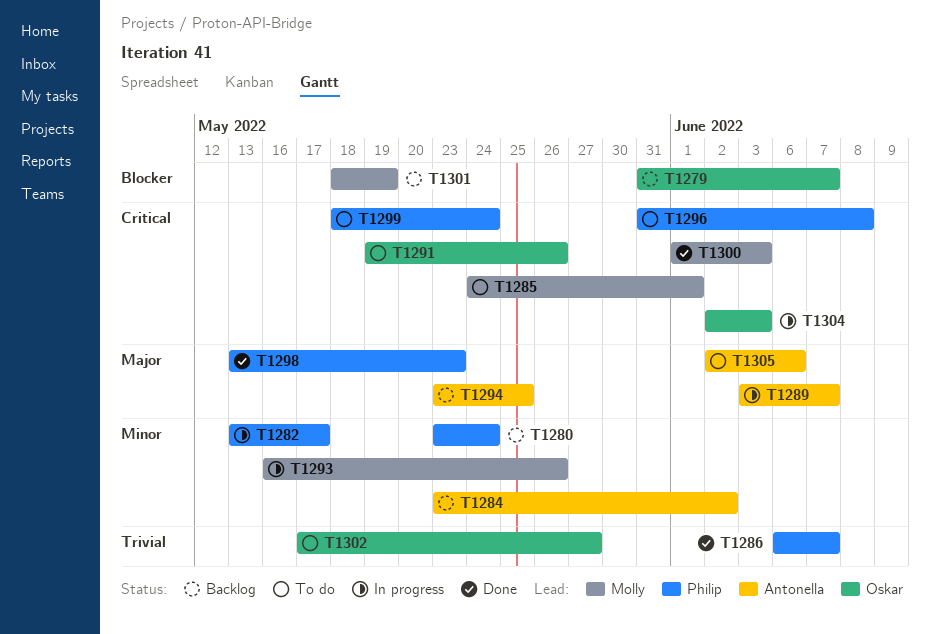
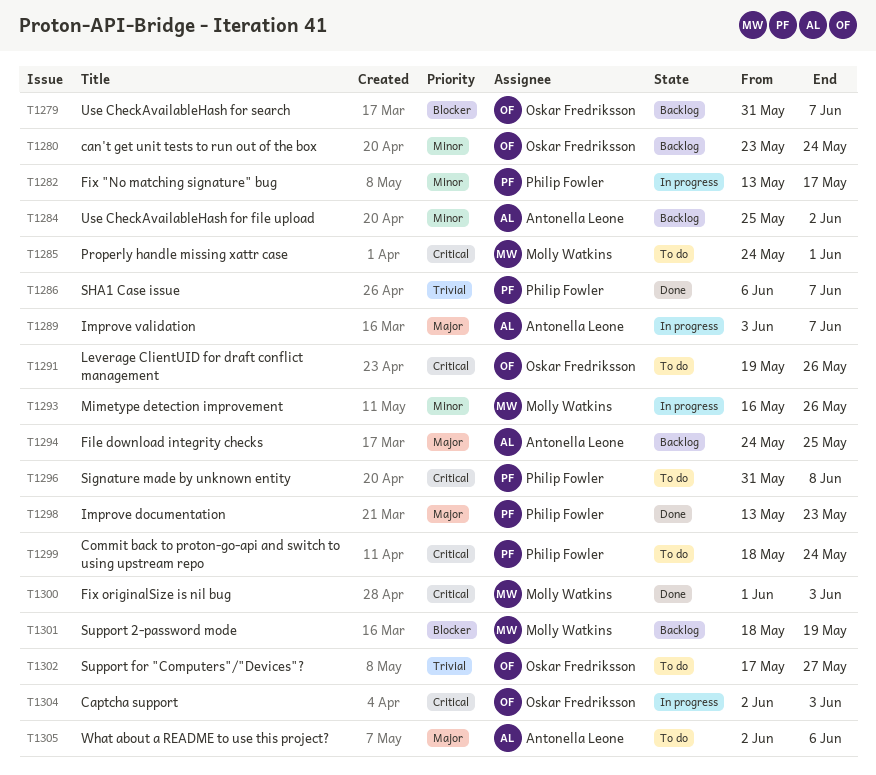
T1280, owner: Philip Fowler -> Oskar Fredriksson
T1284, start: May 23 -> May 25
T1294, start: May 23 -> May 24

